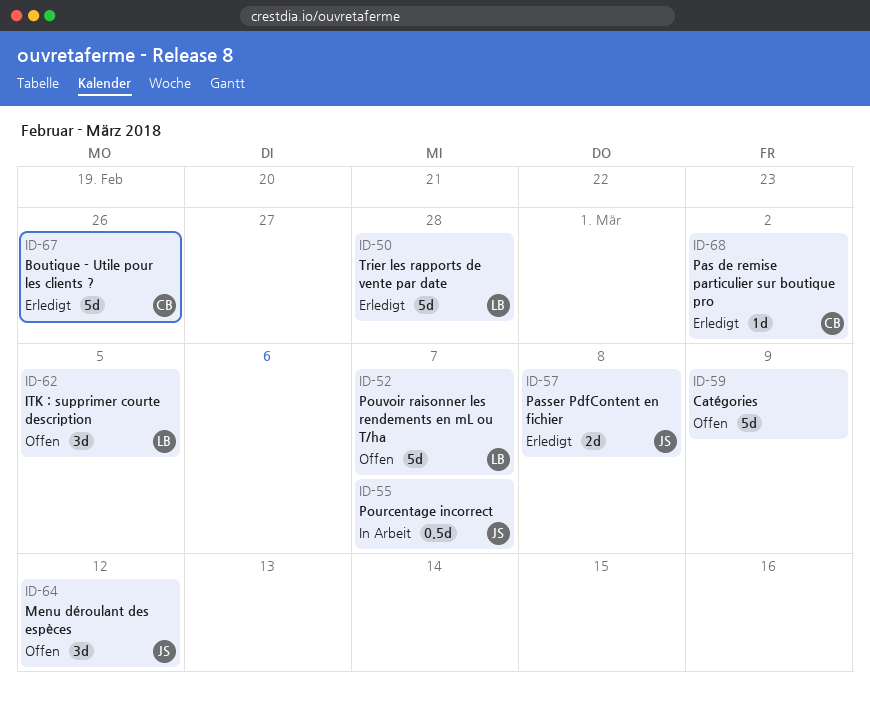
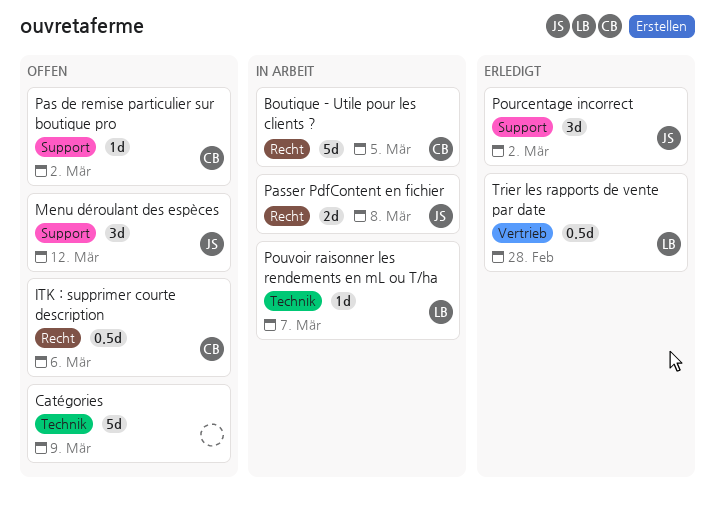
Boutique - Utile pour les clients ?, status: Erledigt -> In Arbeit
Boutique - Utile pour les clients ?, due: Feb 26 -> Mar 5
ITK : supprimer courte description, owner: LB -> CB
ITK : supprimer courte description, estimate: 3d -> 0.5d
ITK : supprimer courte description, due: Mar 5 -> Mar 6
Pas de remise particulier sur boutique pro, status: Erledigt -> Offen
Passer PdfContent en fichier, status: Erledigt -> In Arbeit
Pourcentage incorrect, status: In Arbeit -> Erledigt
Pourcentage incorrect, estimate: 0.5d -> 3d
Pourcentage incorrect, due: Mar 7 -> Mar 2
Pouvoir raisonner les rendements en mL ou T/ha, status: Offen -> In Arbeit
Pouvoir raisonner les rendements en mL ou T/ha, estimate: 5d -> 1d
Trier les rapports de vente par date, estimate: 5d -> 0.5d

